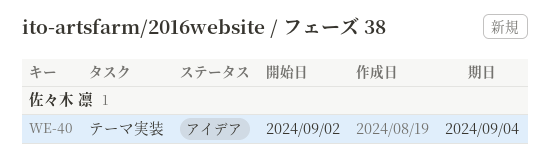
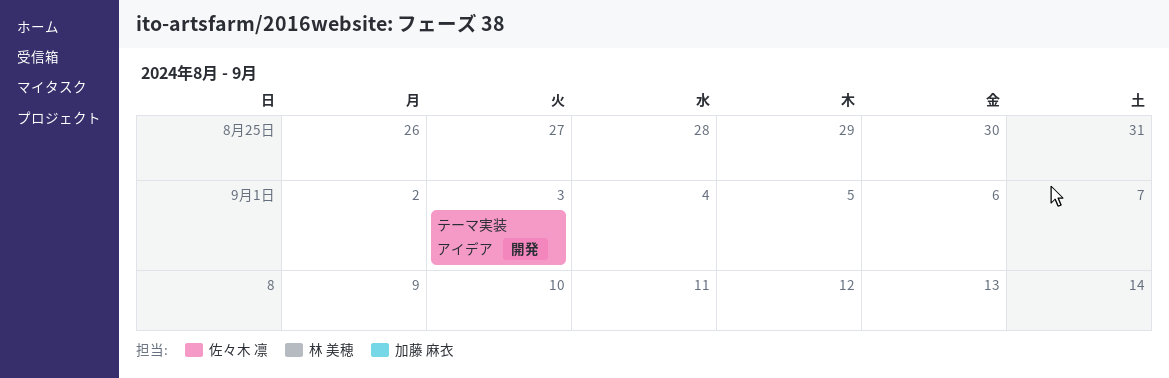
テーマ実装, due: Sep 4 -> Sep 3

